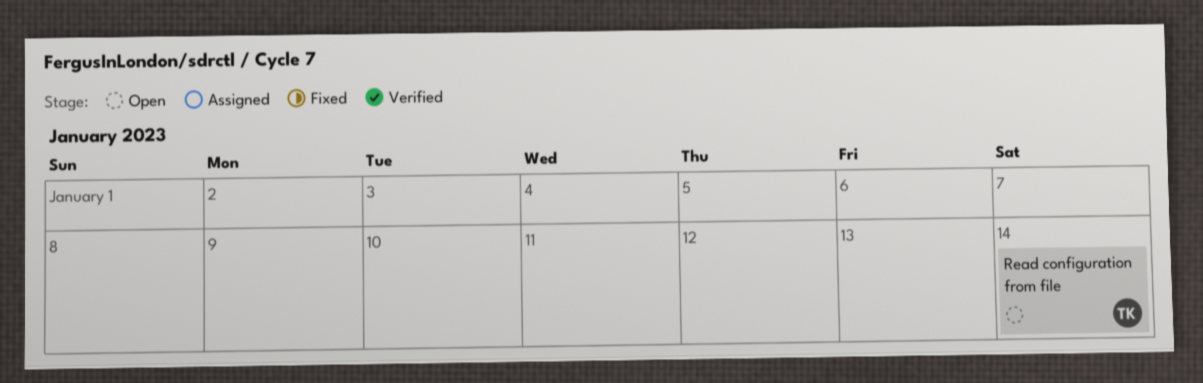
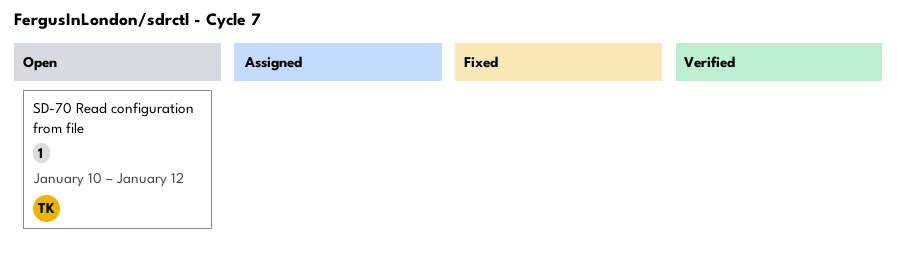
Read configuration from file, due: Jan 14 -> Jan 12

